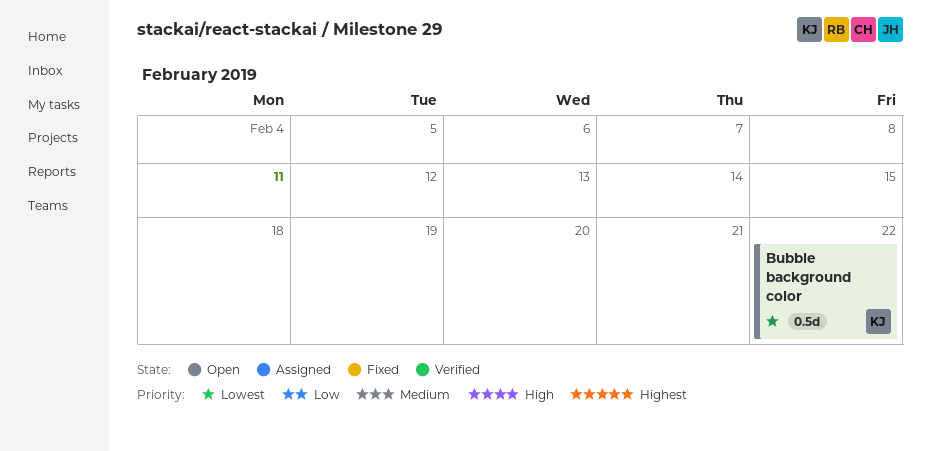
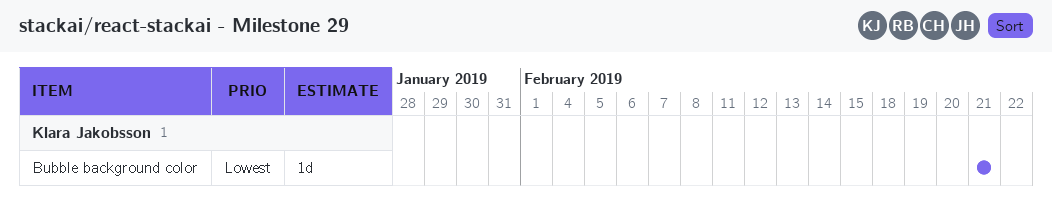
Bubble background color, estimate: 0.5d -> 1d
Bubble background color, due: Feb 22 -> Feb 21

